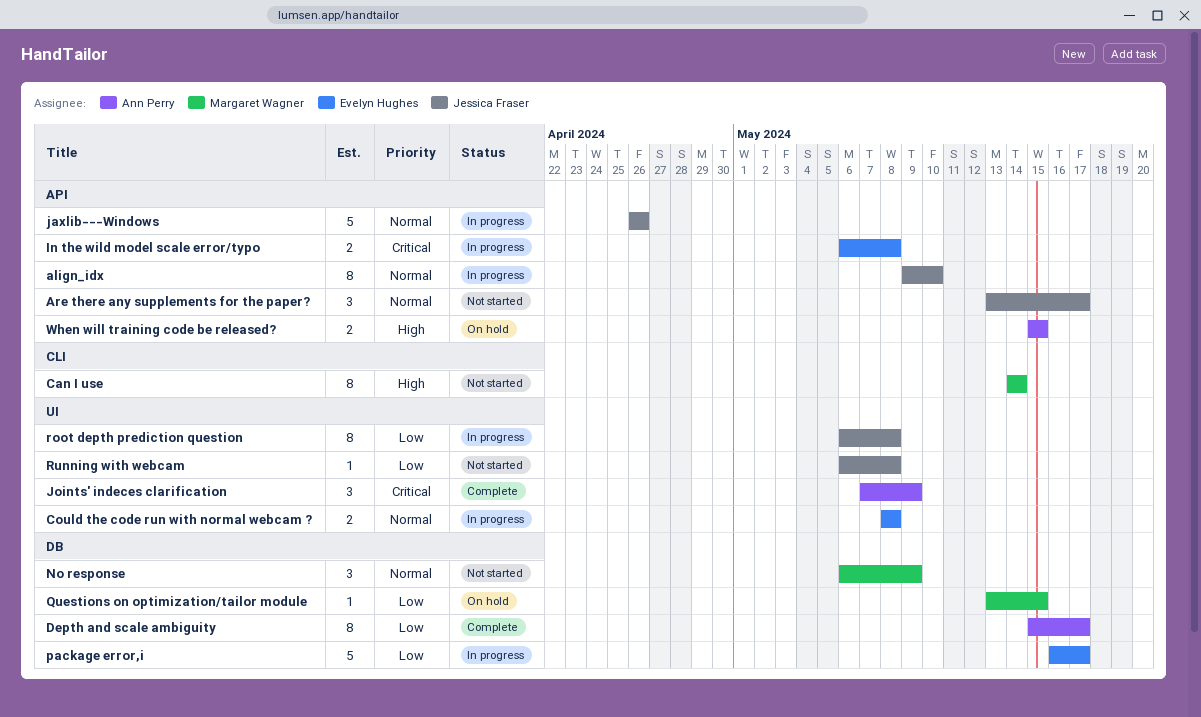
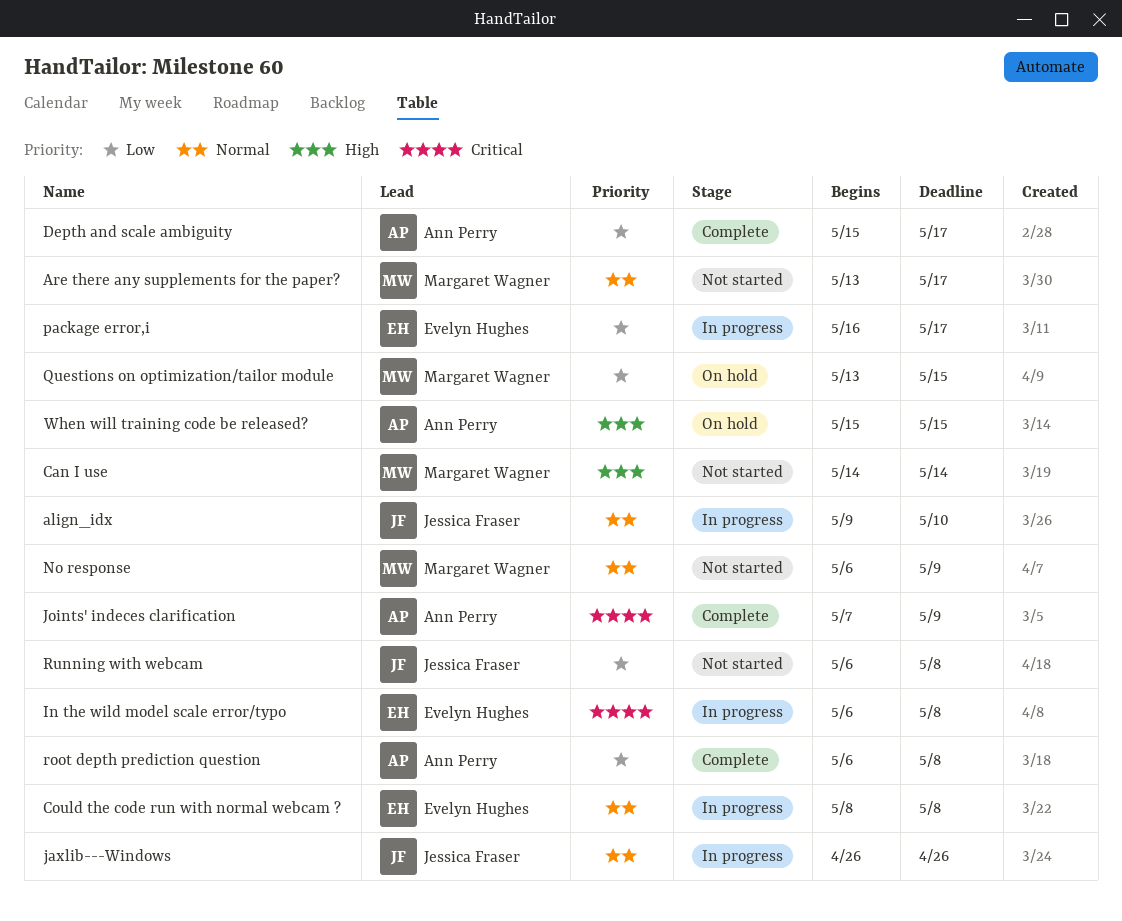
Are there any supplements for the paper?, owner: Jessica Fraser -> Margaret Wagner
root depth prediction question, status: In progress -> Complete
root depth prediction question, owner: Jessica Fraser -> Ann Perry

